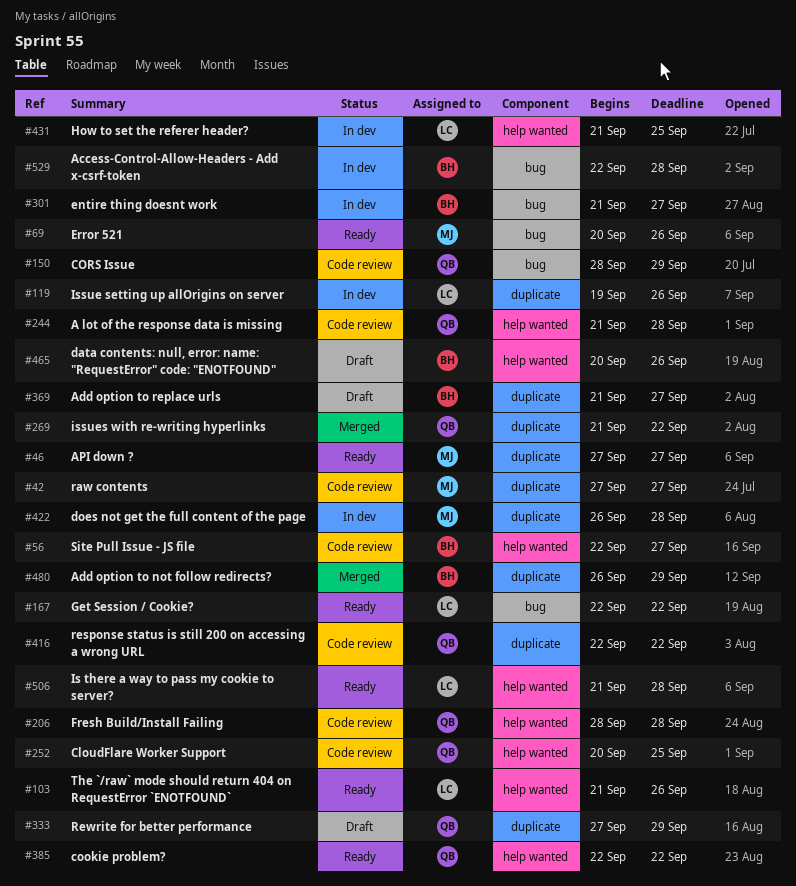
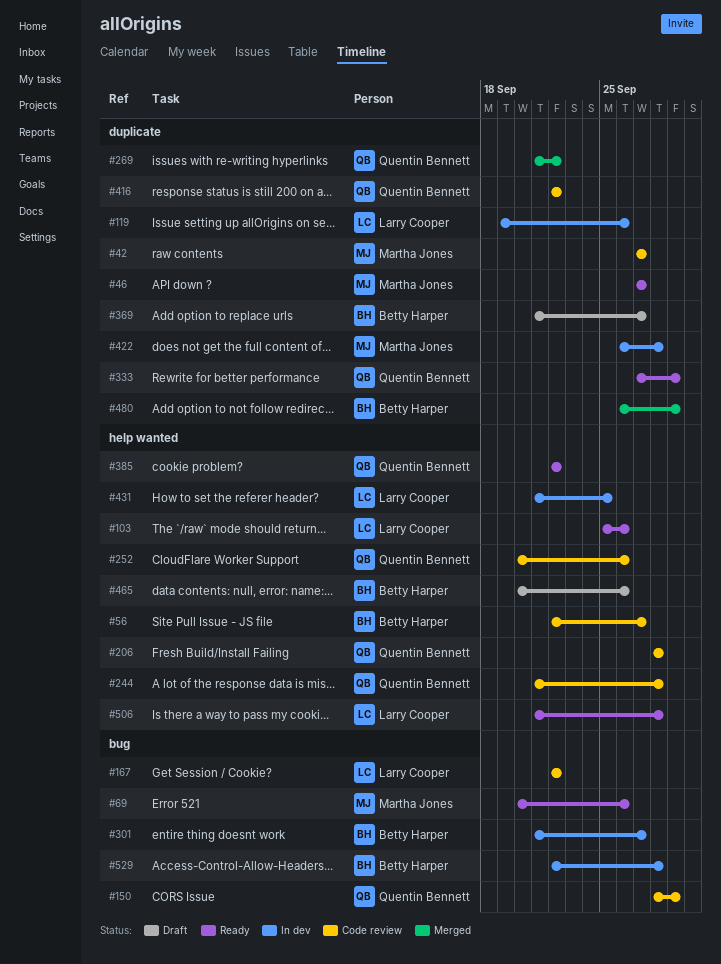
#103, start: Sep 21 -> Sep 25
#167, status: Ready -> Code review
#252, due: Sep 25 -> Sep 26
#333, status: Draft -> Ready

